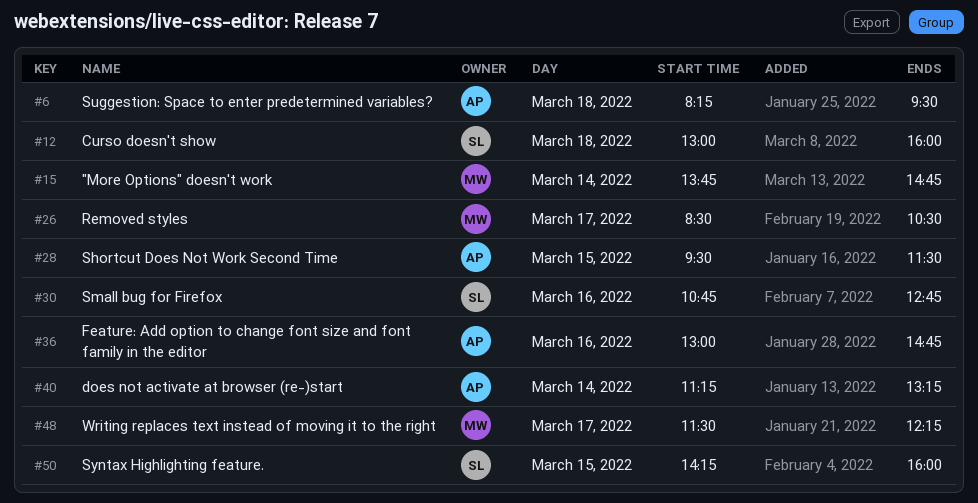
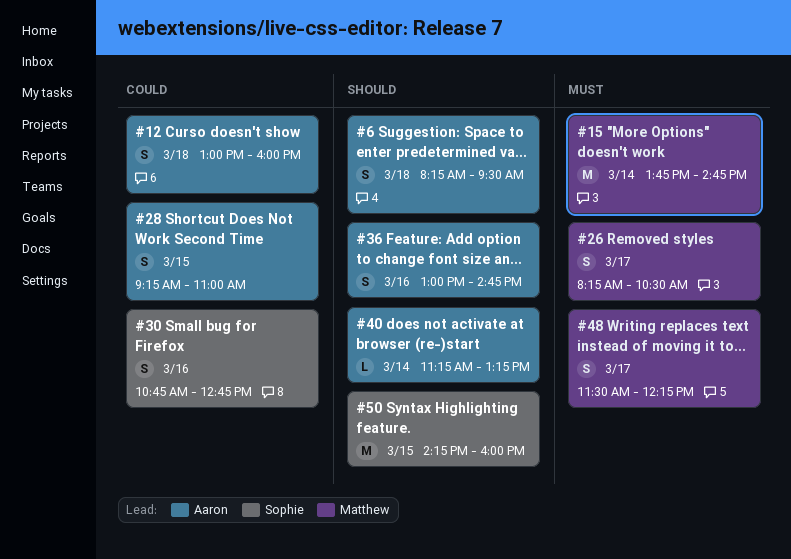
#12, owner: Sophie -> Aaron
#26, begins: 08:30 -> 08:15
#28, begins: 09:30 -> 09:15
#28, ends: 11:30 -> 11:00

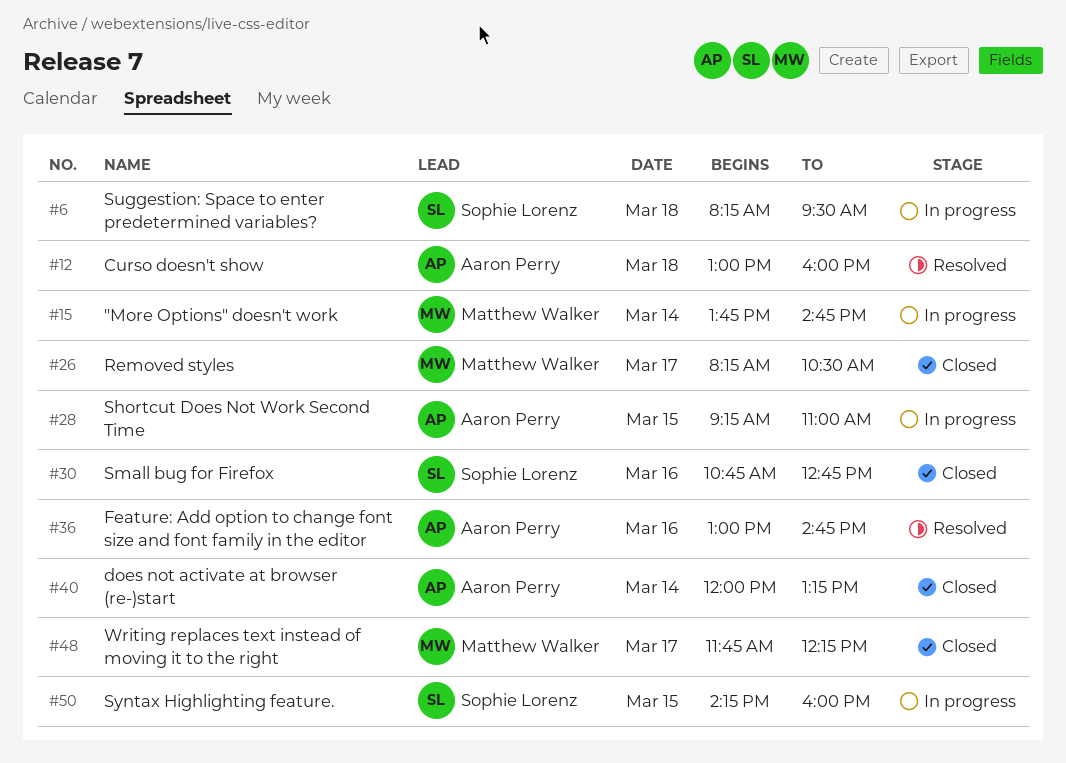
#6, owner: Aaron Perry -> Sophie Lorenz
#40, begins: 11:15 -> 12:00
#48, begins: 11:30 -> 11:45

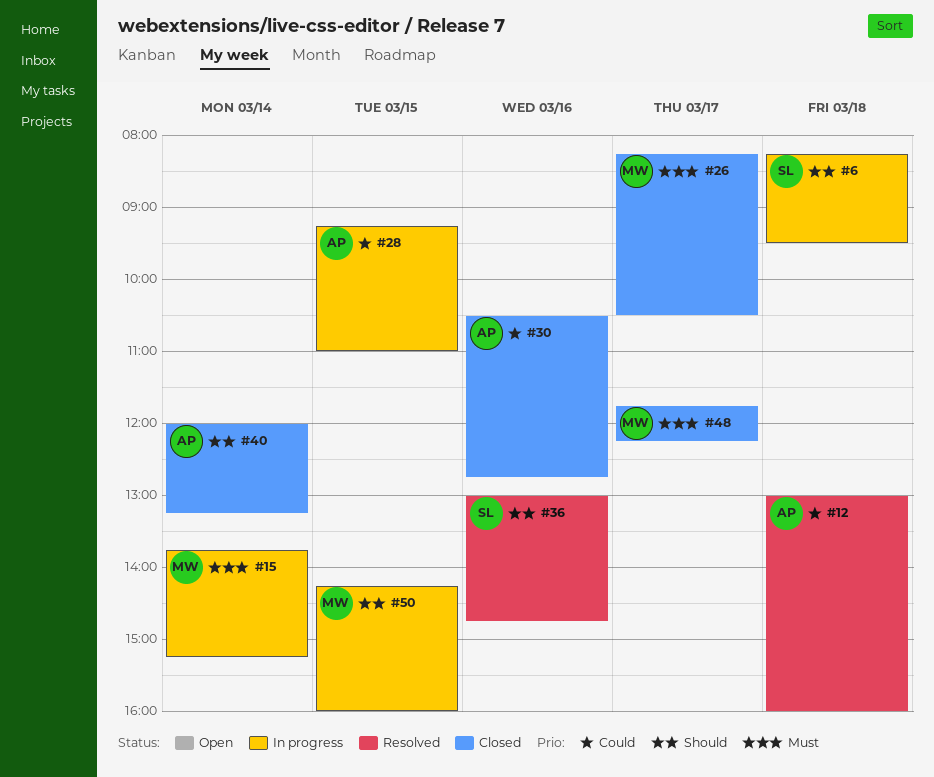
#15, ends: 14:45 -> 15:15
#30, owner: Sophie Lorenz -> Aaron Perry
#30, begins: 10:45 -> 10:30
#36, owner: Aaron Perry -> Sophie Lorenz
#50, owner: Sophie Lorenz -> Matthew Walker

